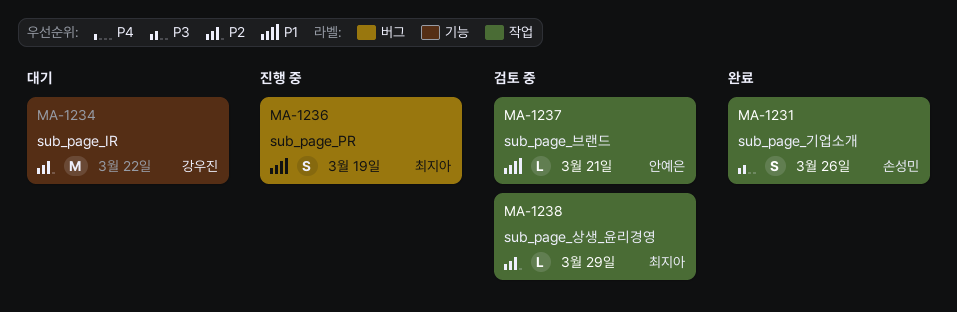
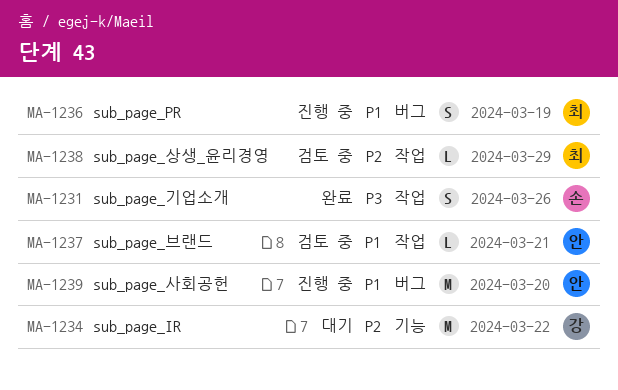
MA-1239: none -> present

